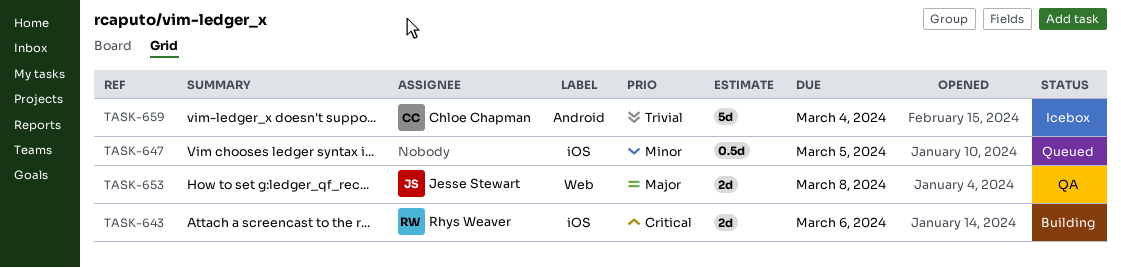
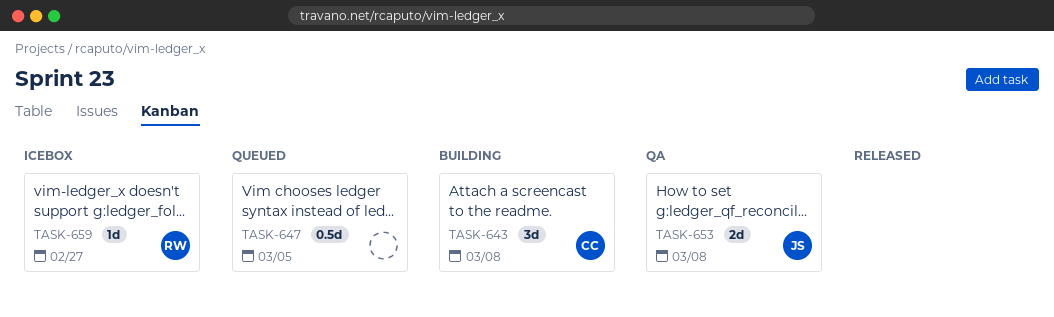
TASK-643, owner: Rhys Weaver -> Chloe Chapman
TASK-643, estimate: 2d -> 3d
TASK-643, due: Mar 6 -> Mar 8
TASK-659, owner: Chloe Chapman -> Rhys Weaver
TASK-659, estimate: 5d -> 1d
TASK-659, due: Mar 4 -> Feb 27

